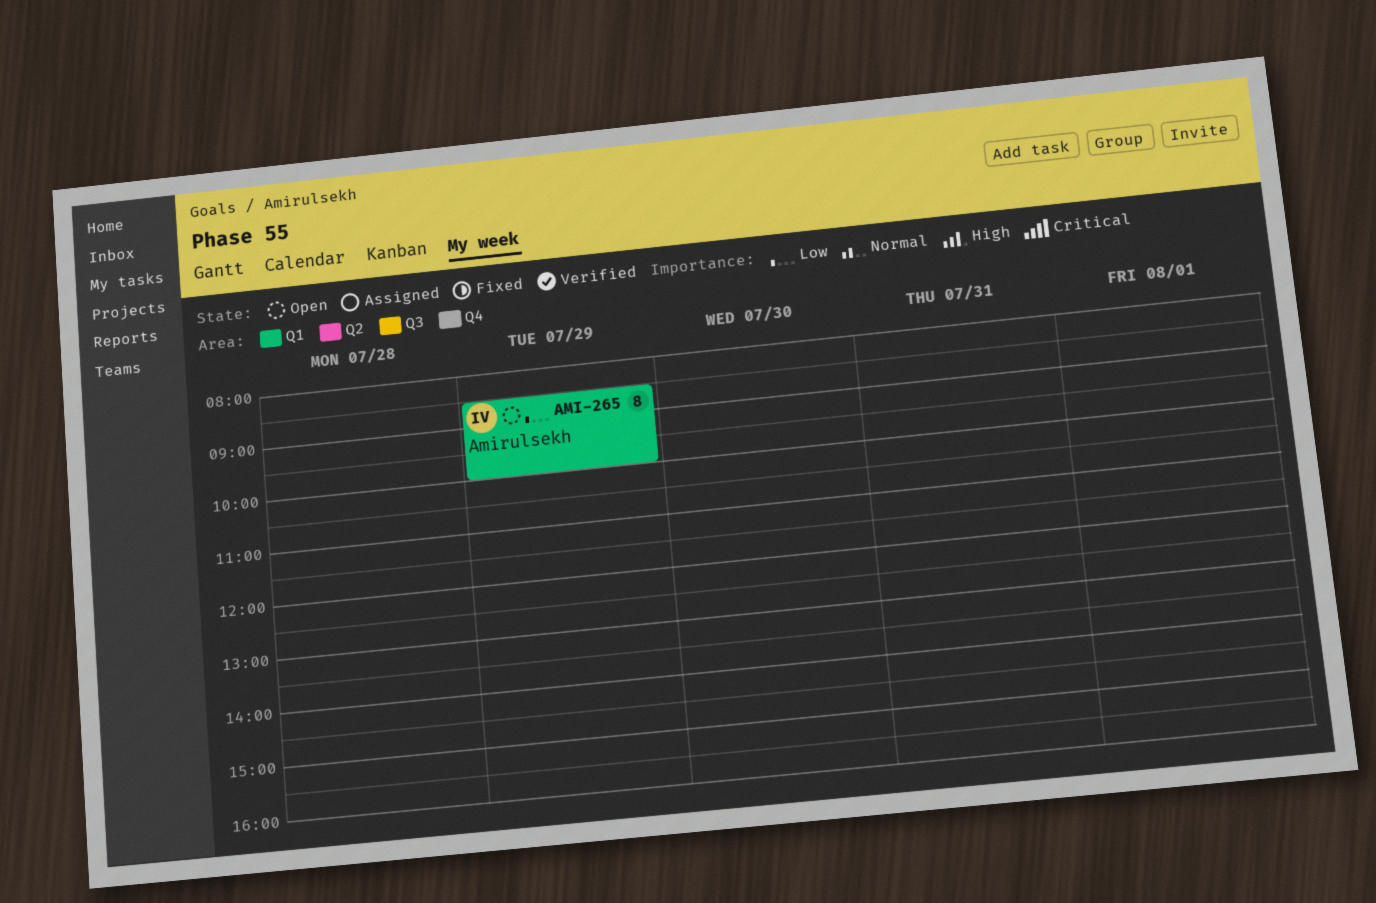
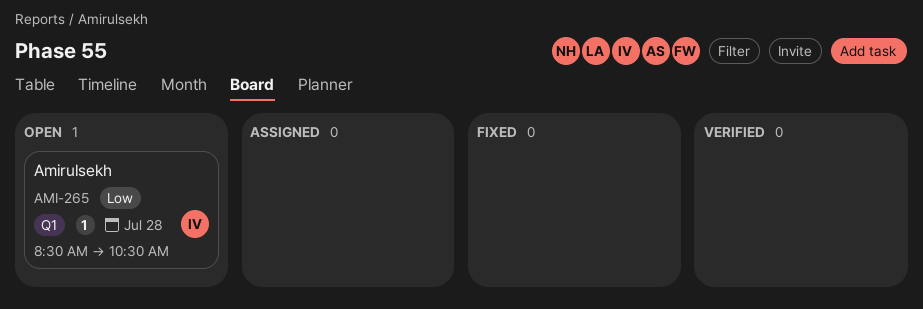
AMI-265, estimate: 8 -> 1
AMI-265, day: Jul 29 -> Jul 28
AMI-265, ends: 10:00 -> 10:30

